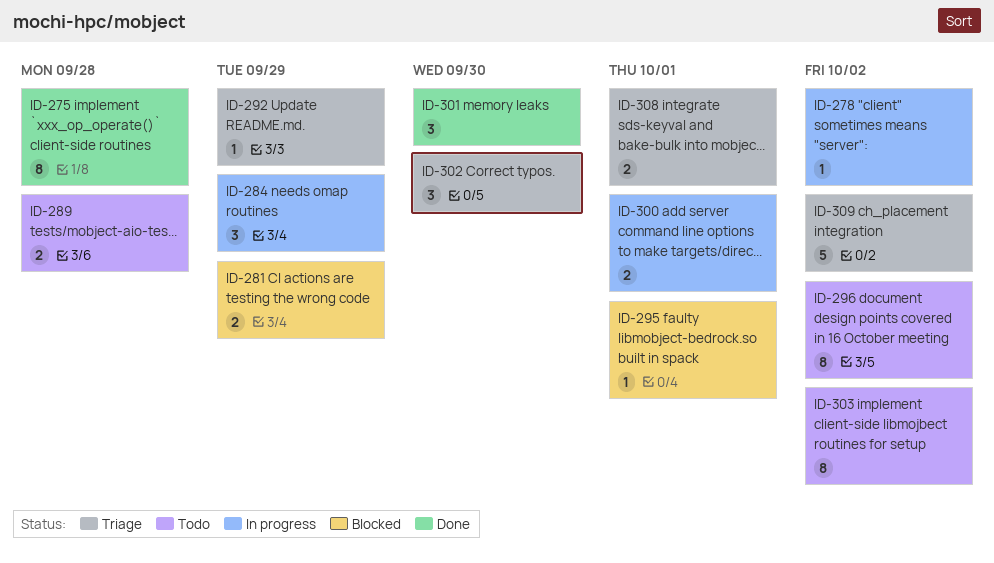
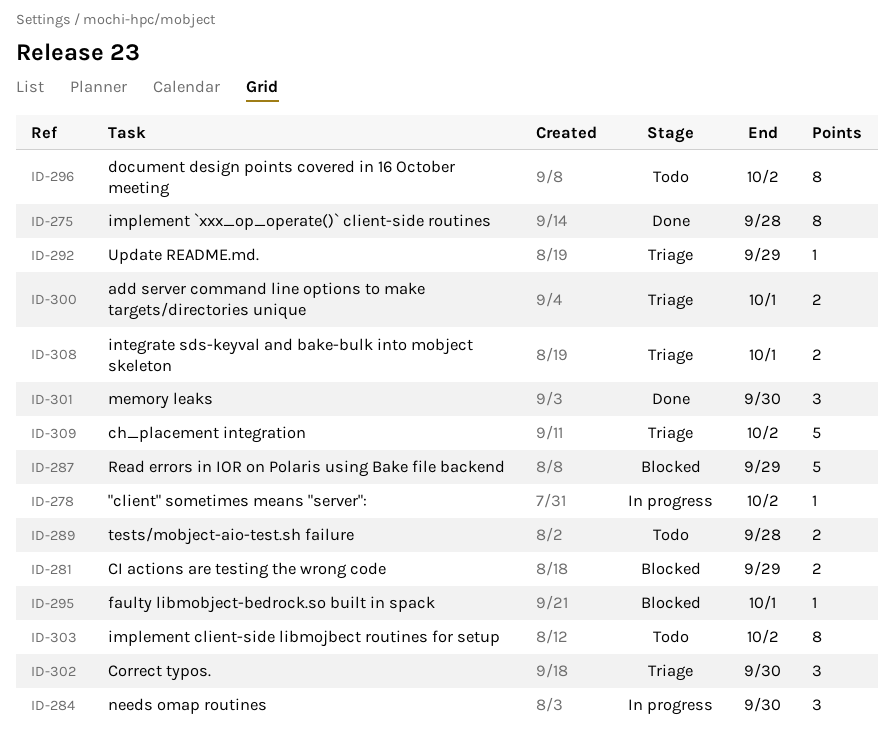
ID-284, due: Sep 29 -> Sep 30
ID-287: none -> present
ID-300, status: In progress -> Triage

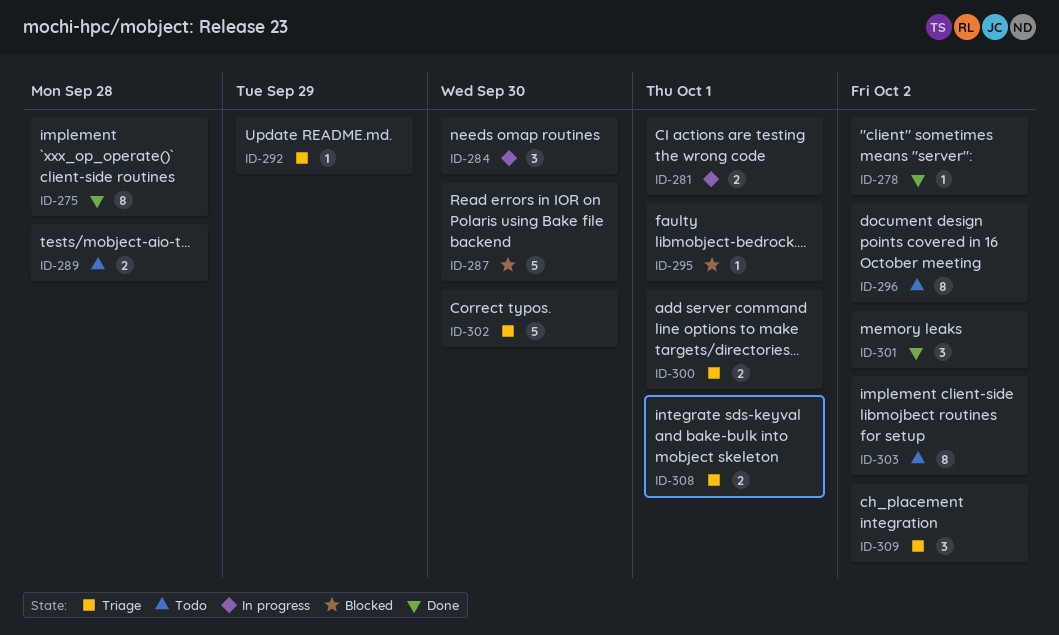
ID-278, status: In progress -> Done
ID-281, status: Blocked -> In progress
ID-281, due: Sep 29 -> Oct 1
ID-287, due: Sep 29 -> Sep 30
ID-301, due: Sep 30 -> Oct 2
ID-302, estimate: 3 -> 5
ID-309, estimate: 5 -> 3

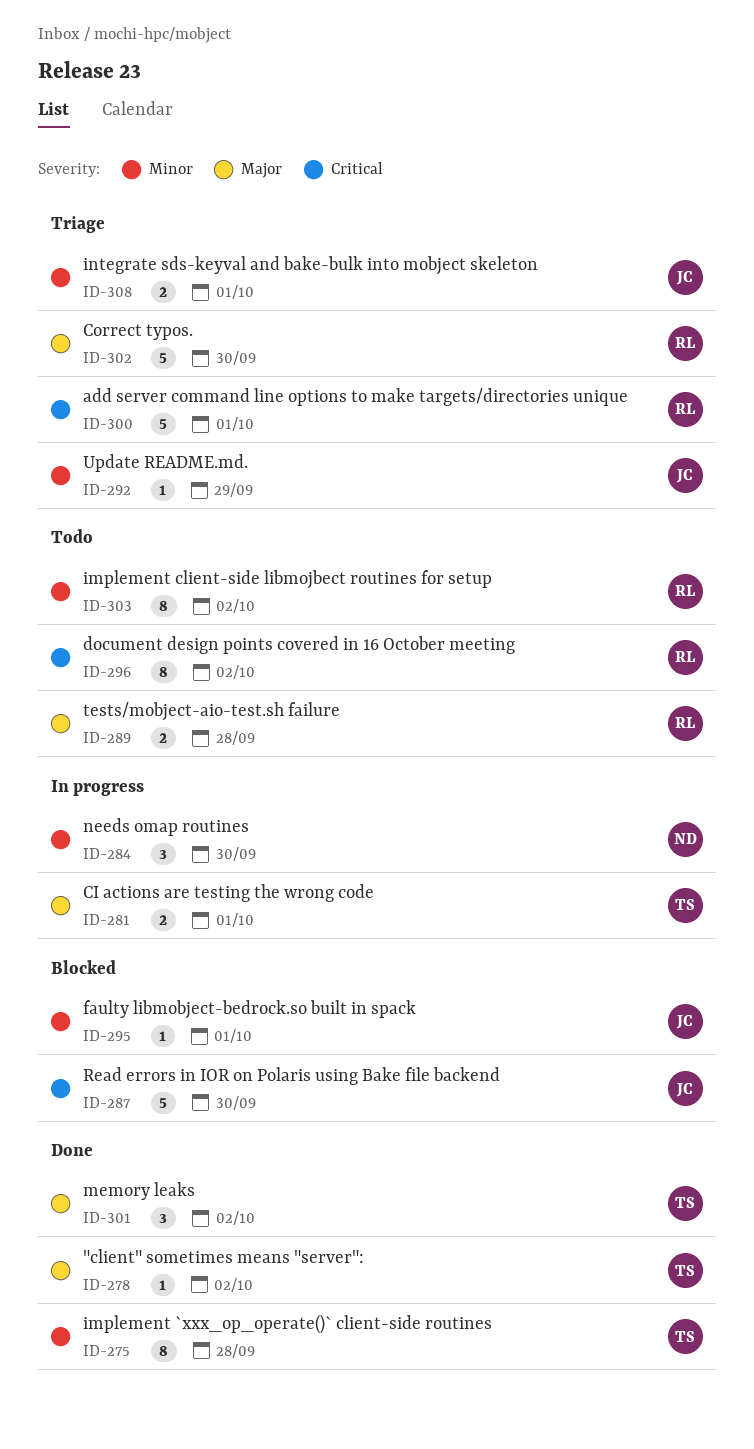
ID-300, estimate: 2 -> 5
ID-309: present -> none

